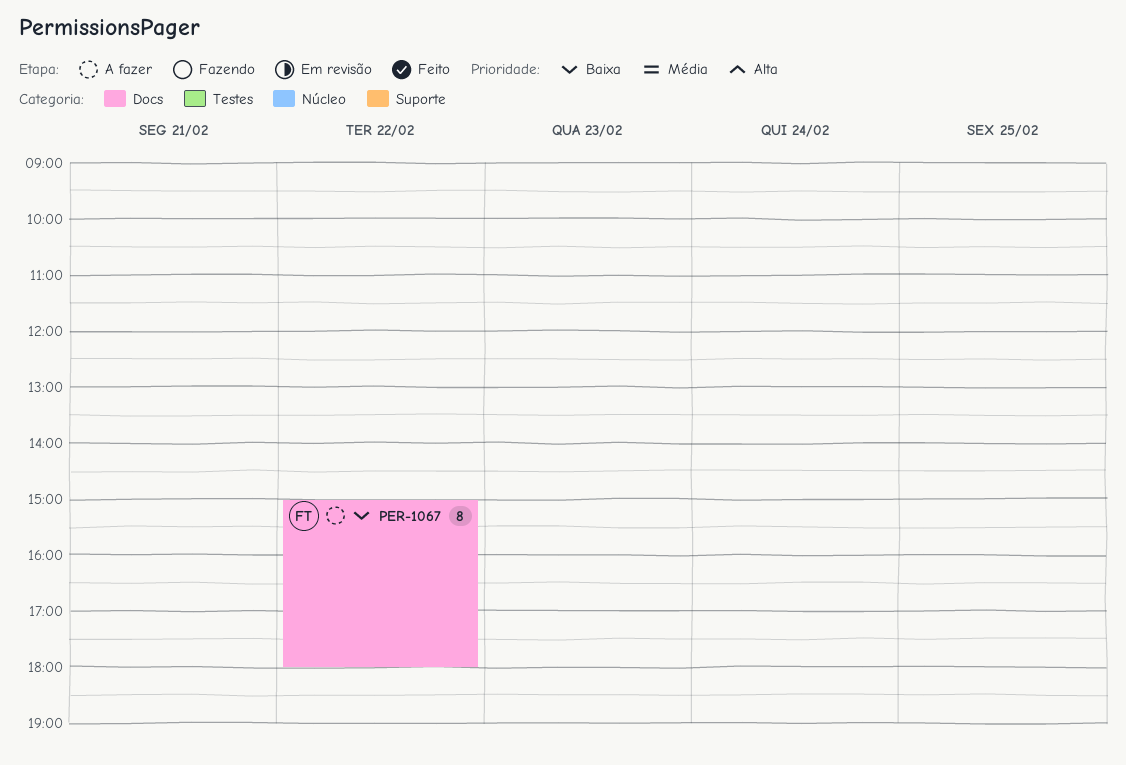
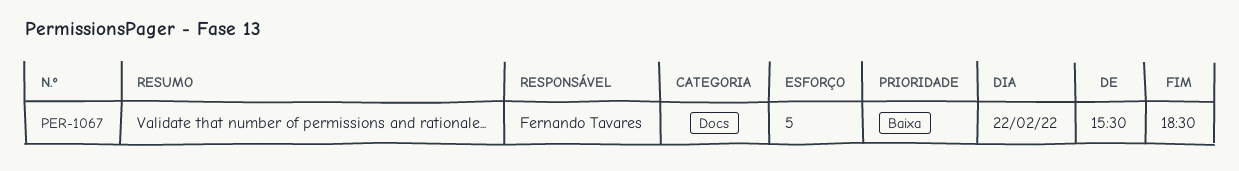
PER-1067, estimate: 8 -> 5
PER-1067, begins: 15:00 -> 15:30
PER-1067, ends: 18:00 -> 18:30

